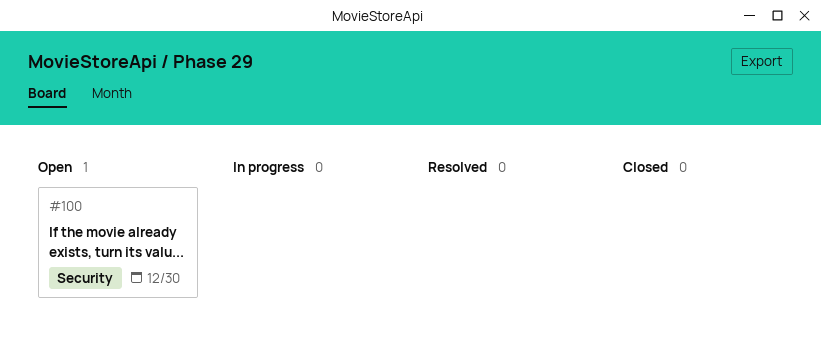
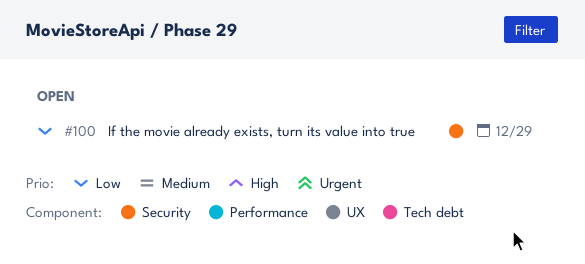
#100, due: Dec 30 -> Dec 29

